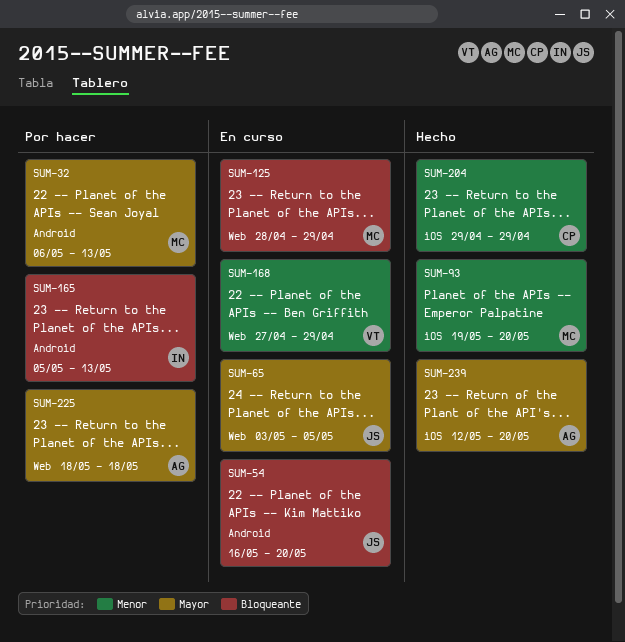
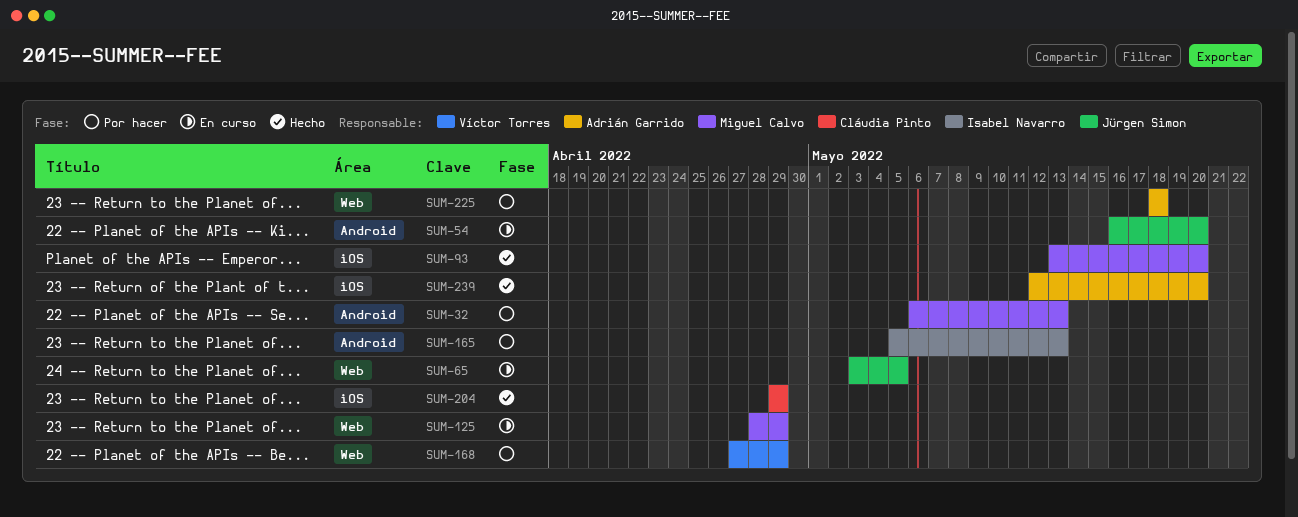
SUM-93, start: May 19 -> May 13
SUM-168, status: En curso -> Por hacer

